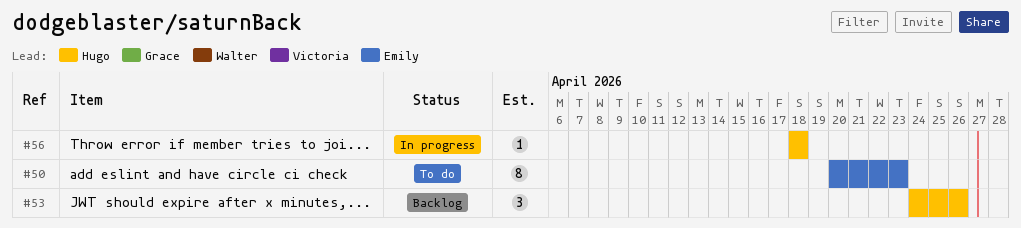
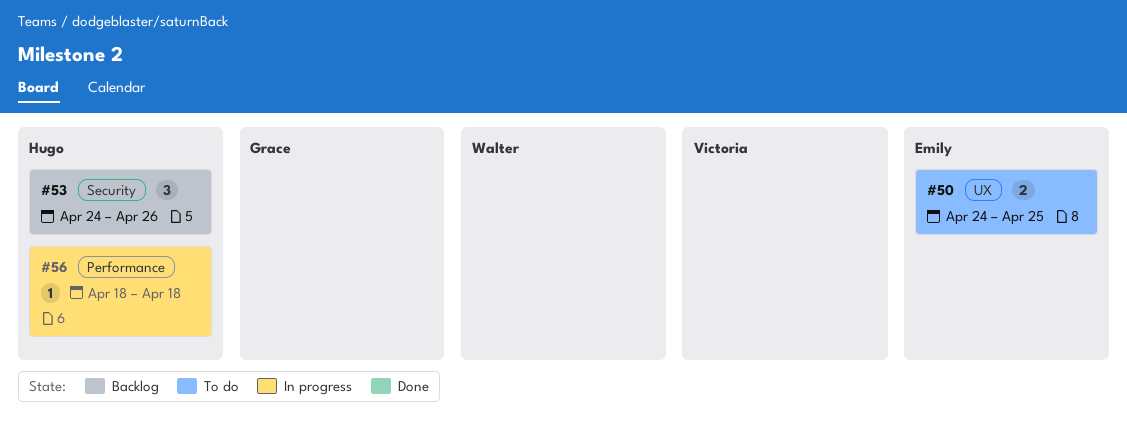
#50, estimate: 8 -> 2
#50, start: Apr 20 -> Apr 24
#50, due: Apr 23 -> Apr 25

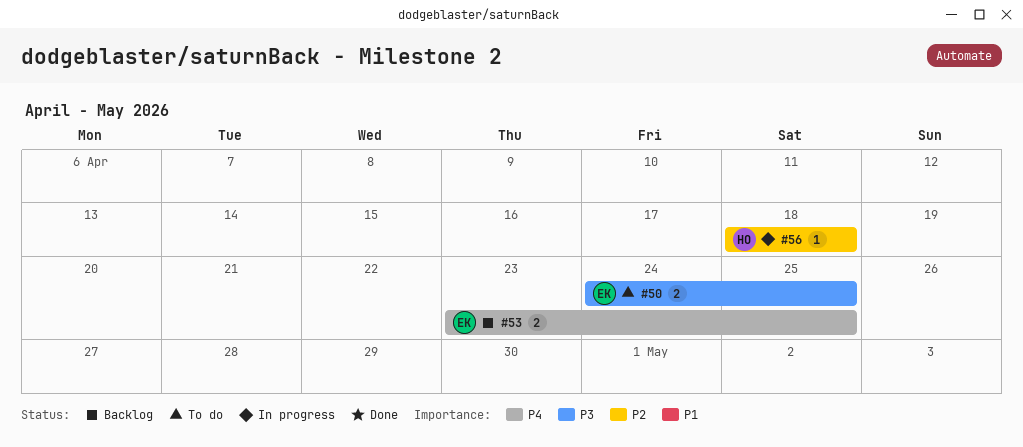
#53, owner: Hugo -> Emily
#53, estimate: 3 -> 2
#53, start: Apr 24 -> Apr 23
#53, due: Apr 26 -> Apr 25

